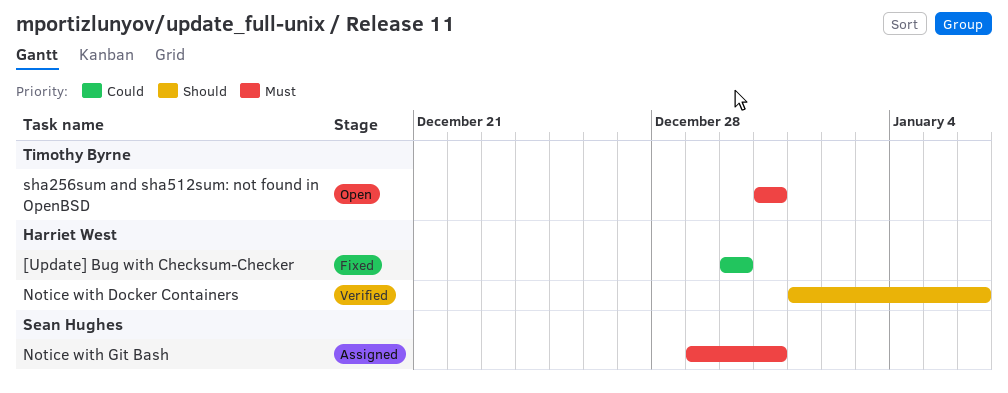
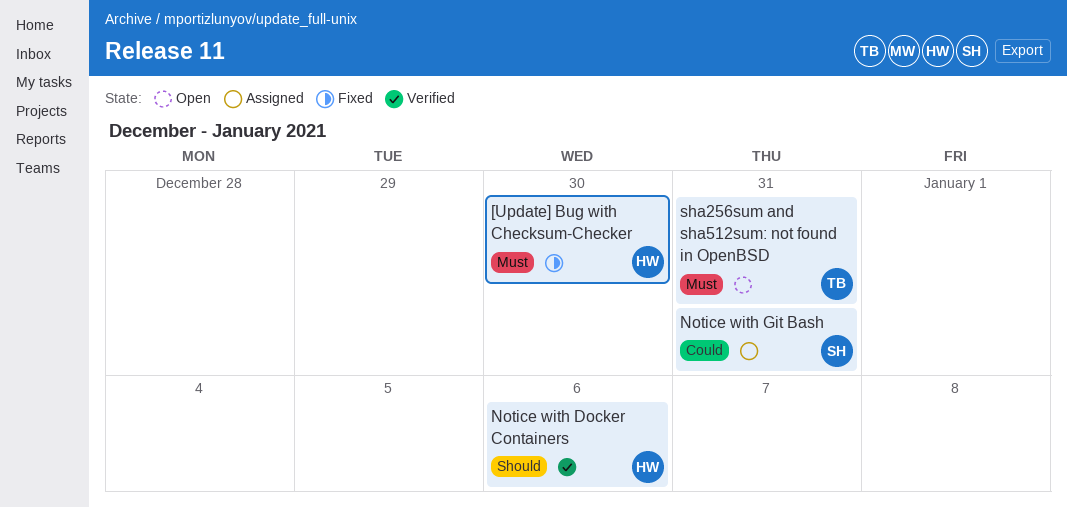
[Update] Bug with Checksum-Checker, priority: Could -> Must
Notice with Git Bash, priority: Must -> Could

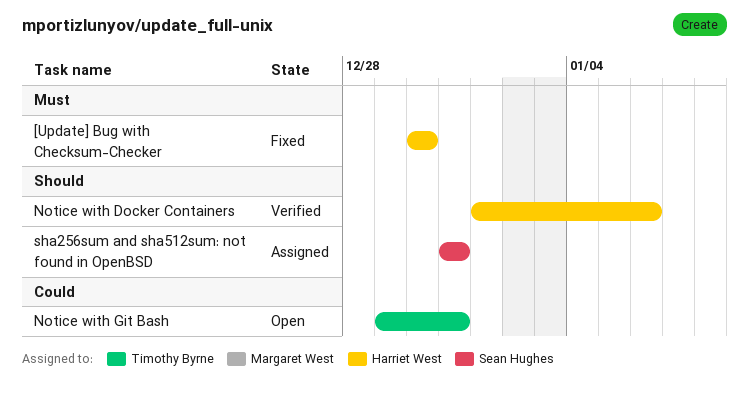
Notice with Git Bash, status: Assigned -> Open
Notice with Git Bash, owner: Sean Hughes -> Timothy Byrne
sha256sum and sha512sum: not found in OpenBSD, status: Open -> Assigned
sha256sum and sha512sum: not found in OpenBSD, owner: Timothy Byrne -> Sean Hughes
sha256sum and sha512sum: not found in OpenBSD, priority: Must -> Should

